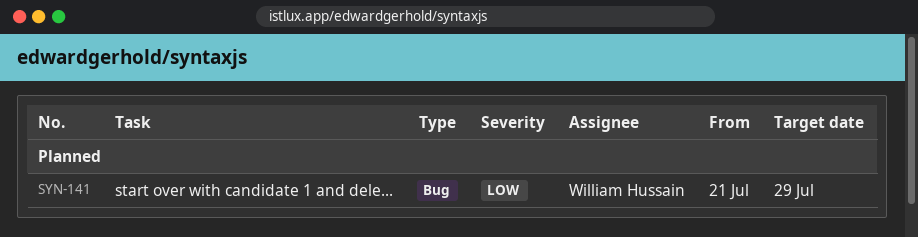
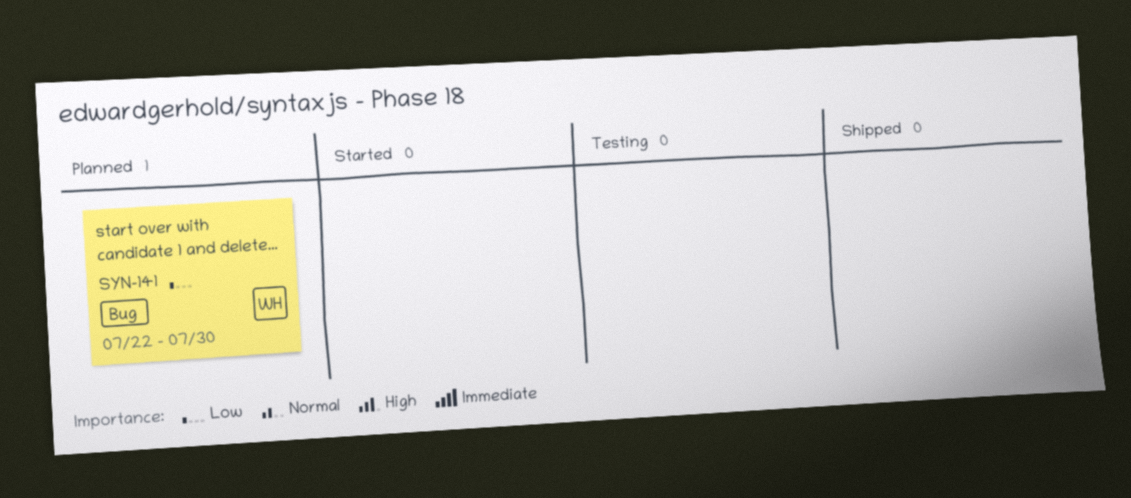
SYN-141, start: Jul 21 -> Jul 22
SYN-141, due: Jul 29 -> Jul 30

